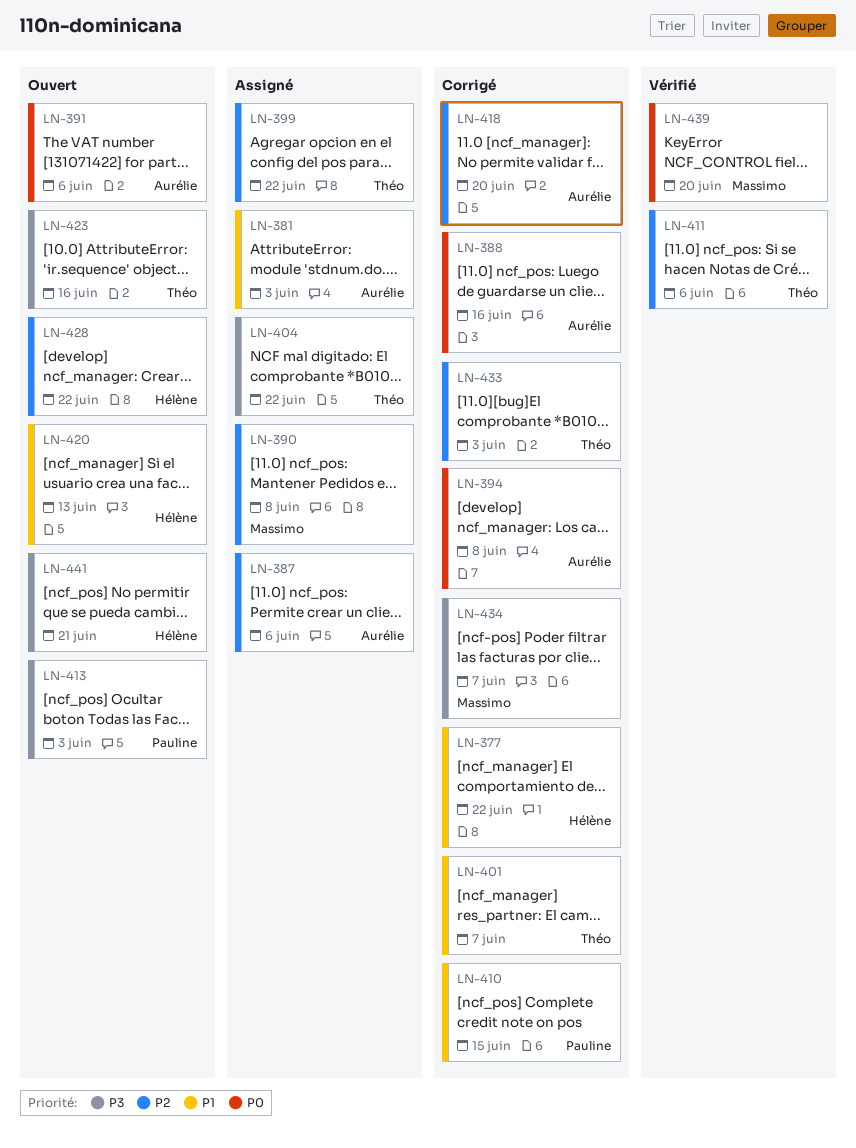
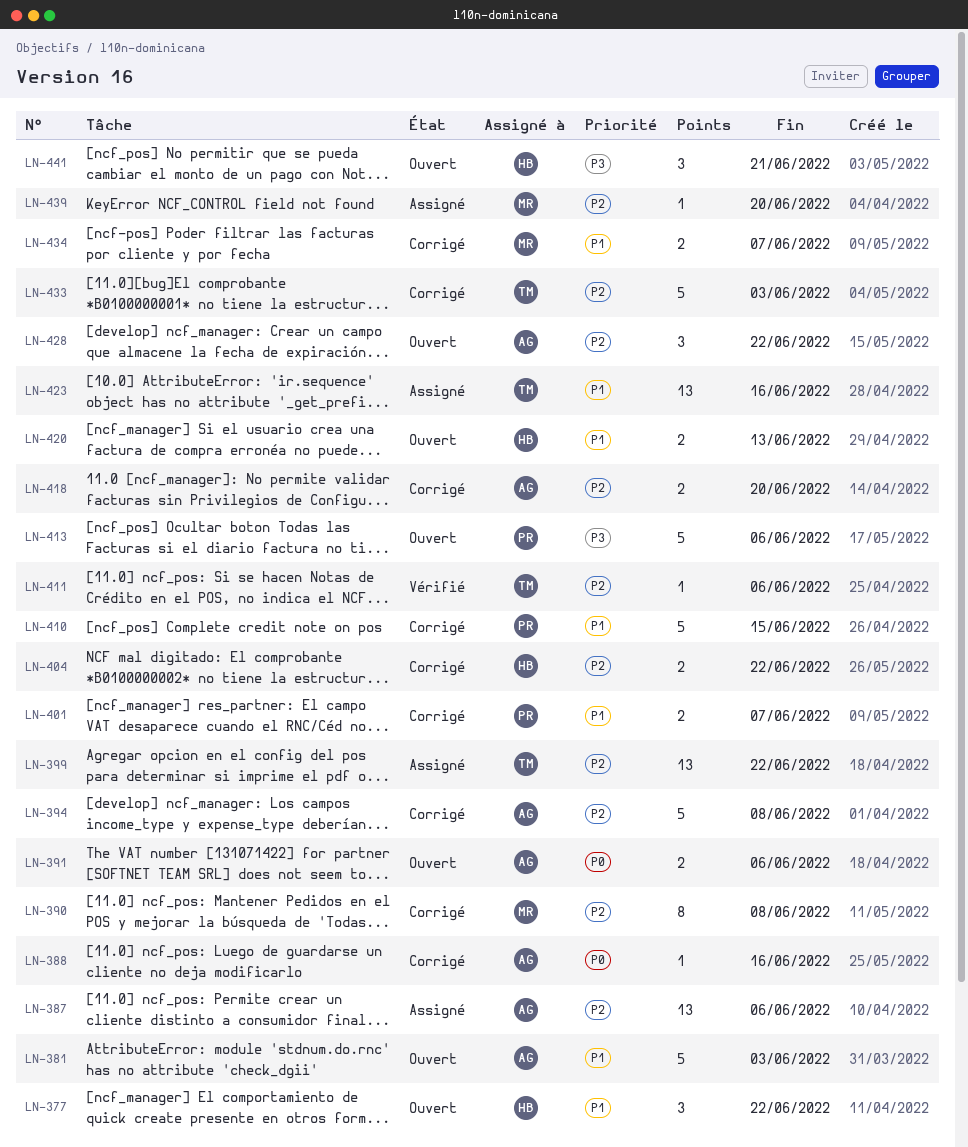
LN-377, status: Corrigé -> Ouvert
LN-381, status: Assigné -> Ouvert
LN-390, status: Assigné -> Corrigé
LN-394, priority: P0 -> P2
LN-401, owner: Théo -> Pauline
LN-404, status: Assigné -> Corrigé
LN-404, owner: Théo -> Hélène
LN-404, priority: P3 -> P2
LN-413, due: Jun 3 -> Jun 6
LN-423, status: Ouvert -> Assigné
LN-423, priority: P3 -> P1
LN-428, owner: Hélène -> Aurélie
LN-434, priority: P3 -> P1
LN-439, status: Vérifié -> Assigné
LN-439, priority: P0 -> P2

